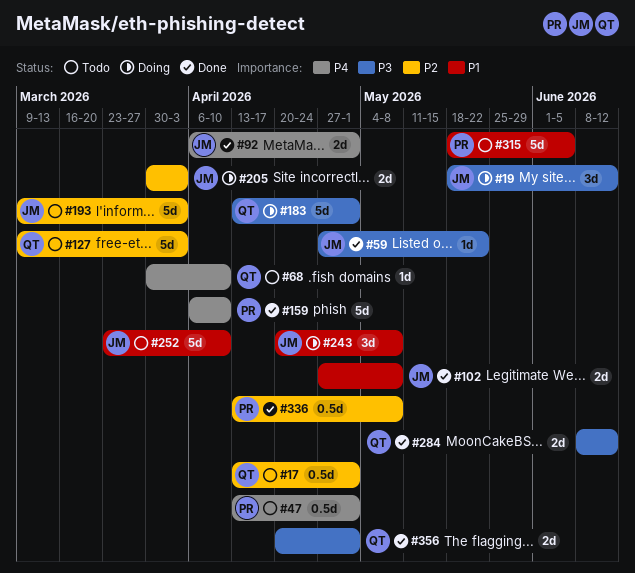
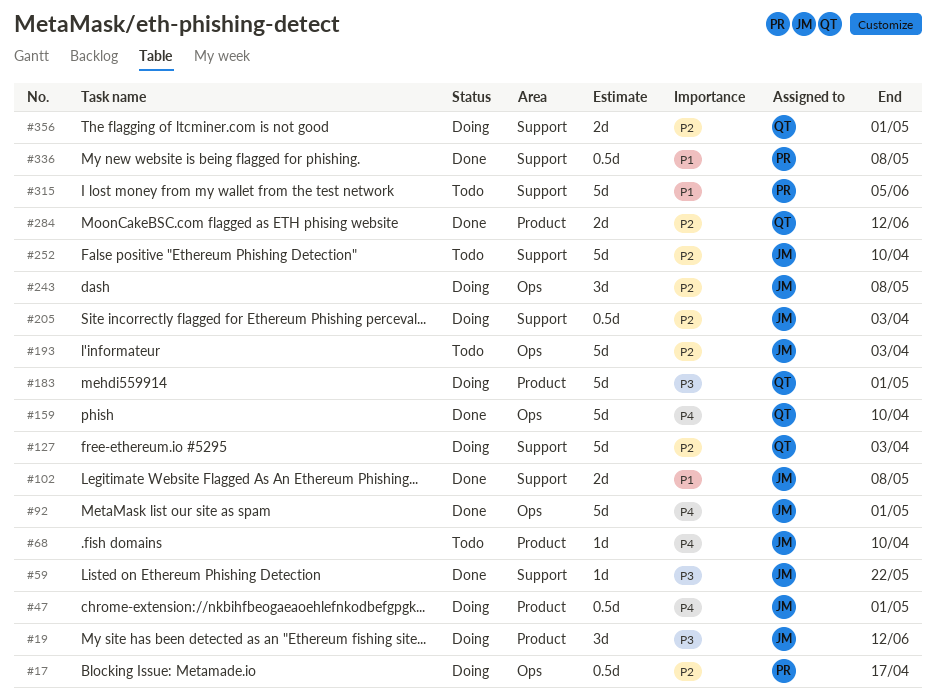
#17, status: Todo -> Doing
#17, owner: QT -> PR
#17, due: May 1 -> Apr 17
#47, status: Todo -> Doing
#47, owner: PR -> JM
#68, owner: QT -> JM
#92, estimate: 2d -> 5d
#127, status: Todo -> Doing
#159, owner: PR -> QT
#205, estimate: 2d -> 0.5d
#243, priority: P1 -> P2
#252, priority: P1 -> P2
#284, priority: P3 -> P2
#336, priority: P2 -> P1
#356, status: Done -> Doing
#356, priority: P3 -> P2

